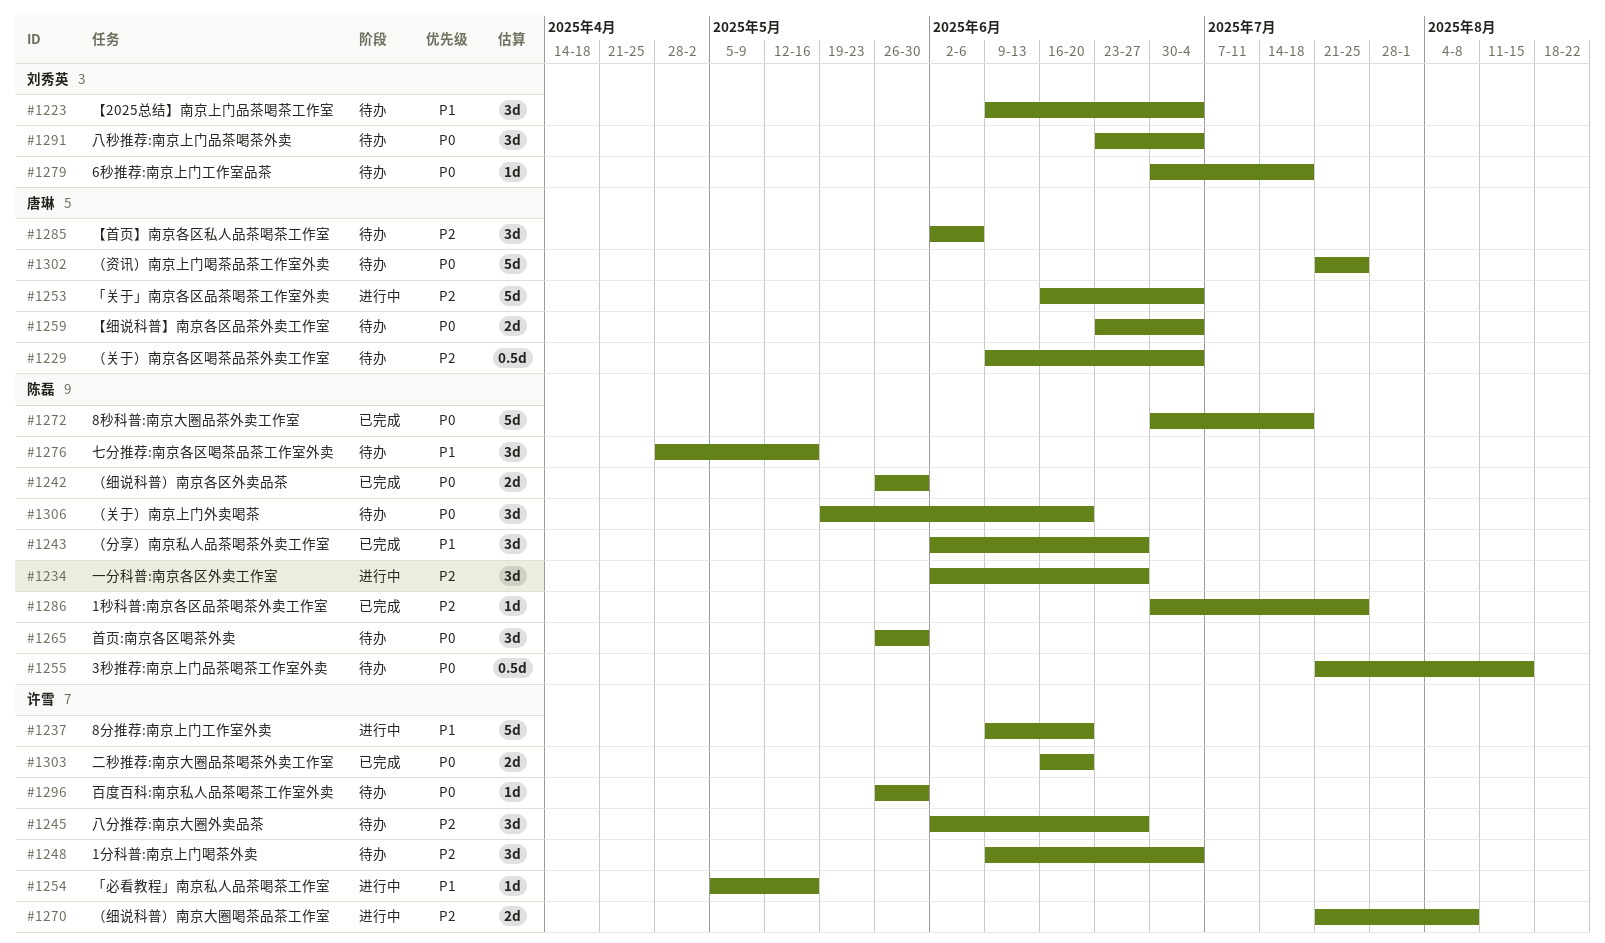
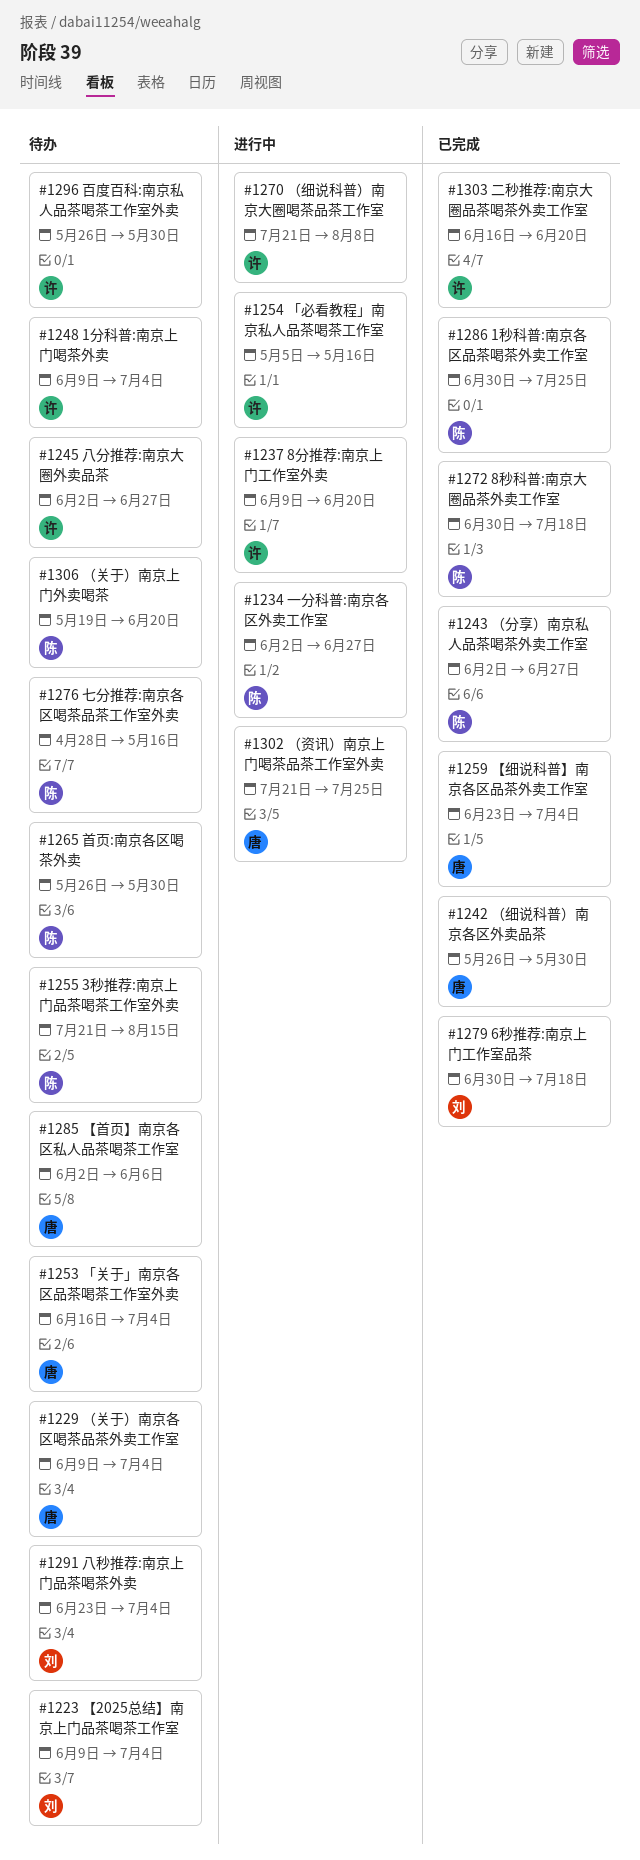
#1242, owner: 陈磊 -> 唐琳
#1253, status: 进行中 -> 待办
#1259, status: 待办 -> 已完成
#1279, status: 待办 -> 已完成
#1302, status: 待办 -> 进行中

